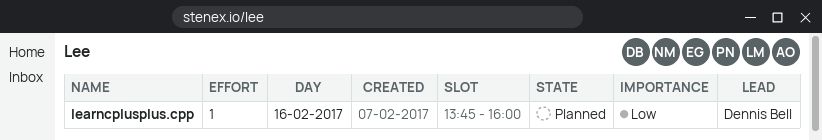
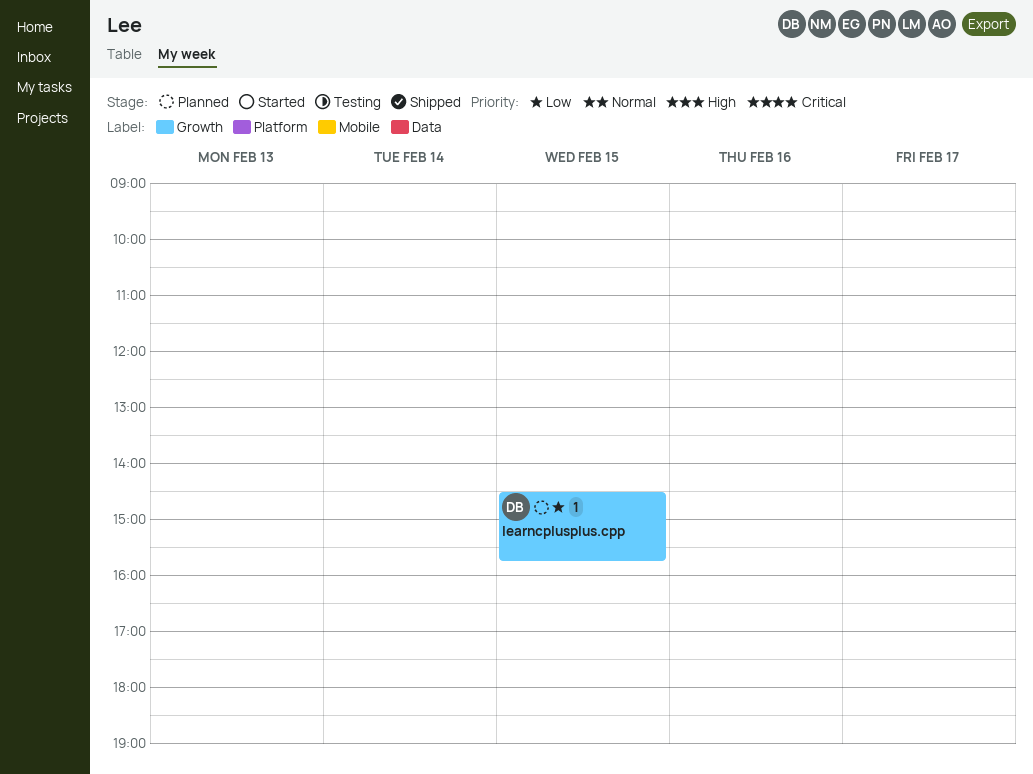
learncplusplus.cpp, day: Feb 16 -> Feb 15
learncplusplus.cpp, begins: 13:45 -> 14:30
learncplusplus.cpp, ends: 16:00 -> 15:45

